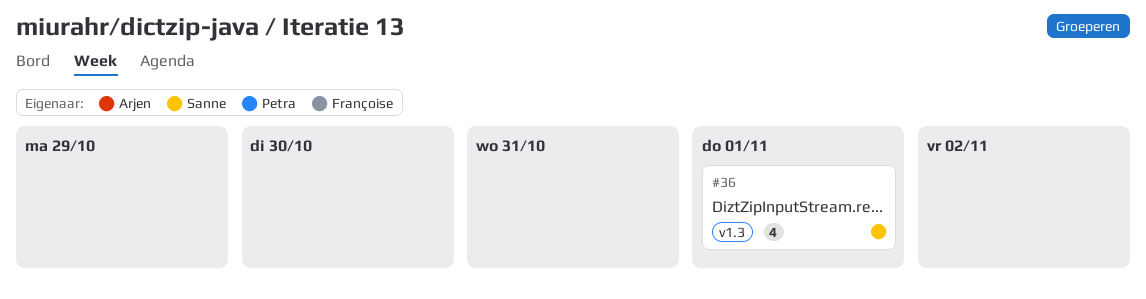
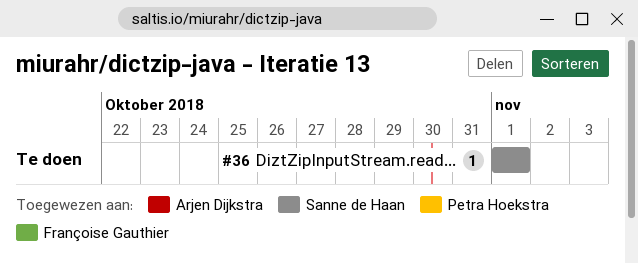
#36, estimate: 4 -> 1

